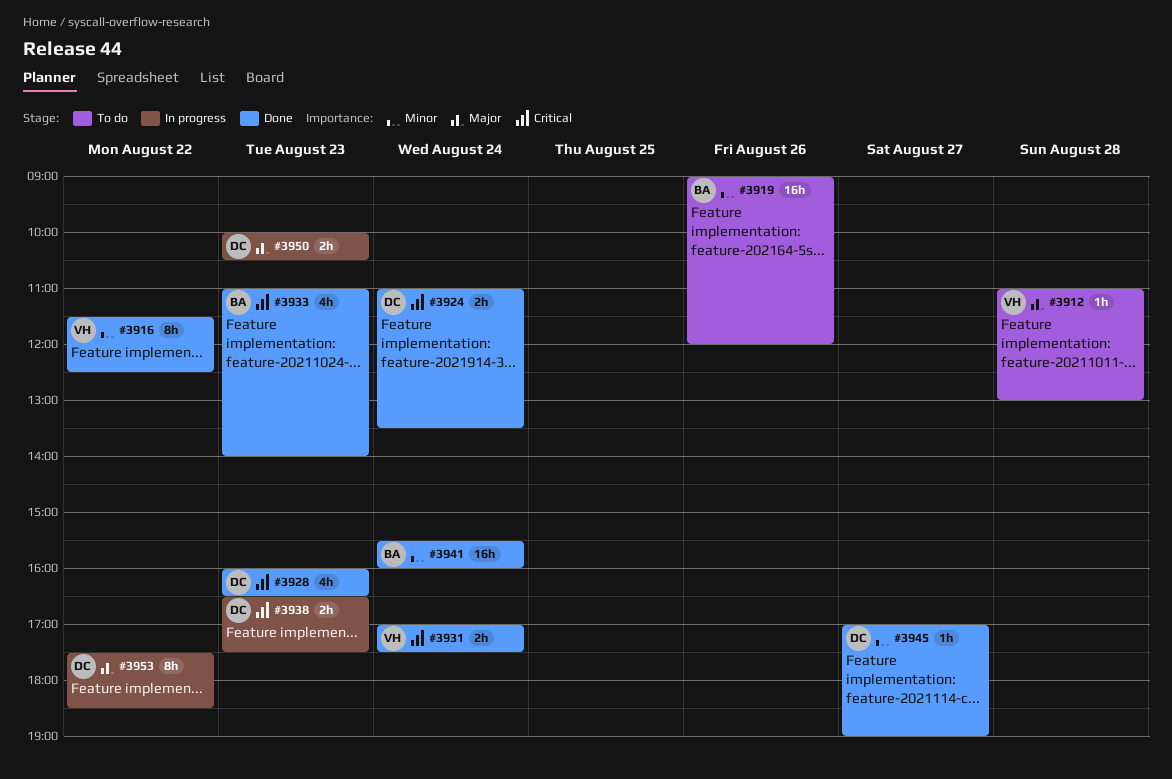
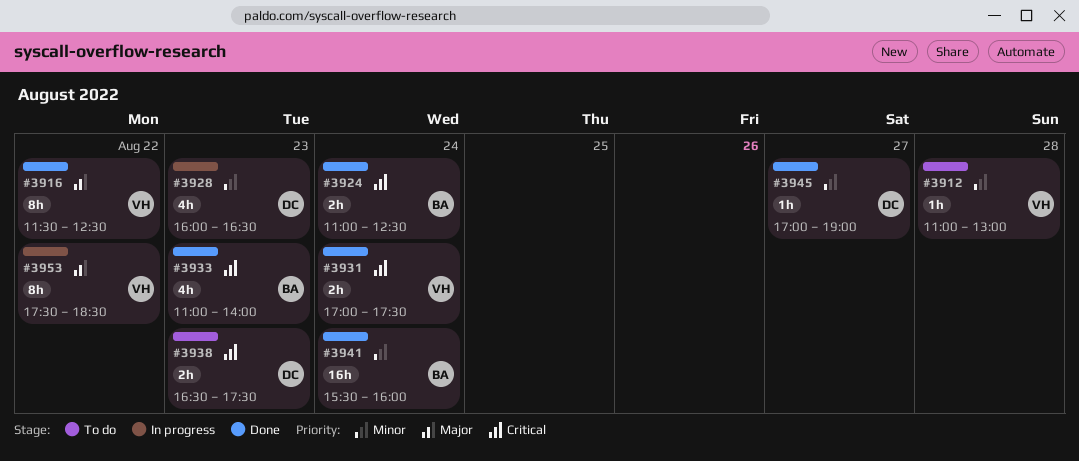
#3912, priority: Major -> Minor
#3916, priority: Minor -> Major
#3919: present -> none
#3924, owner: DC -> BA
#3924, ends: 13:30 -> 12:30
#3928, status: Done -> In progress
#3928, priority: Critical -> Minor
#3938, status: In progress -> To do
#3950: present -> none
#3953, owner: DC -> VH

